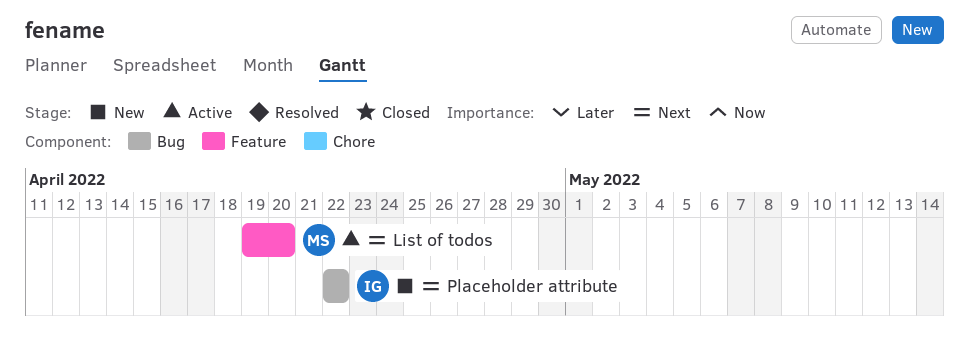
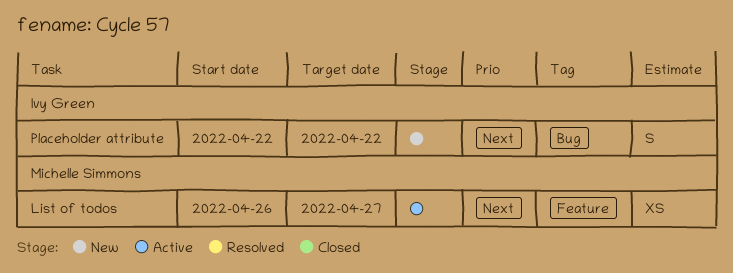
List of todos, start: Apr 19 -> Apr 26
List of todos, due: Apr 20 -> Apr 27

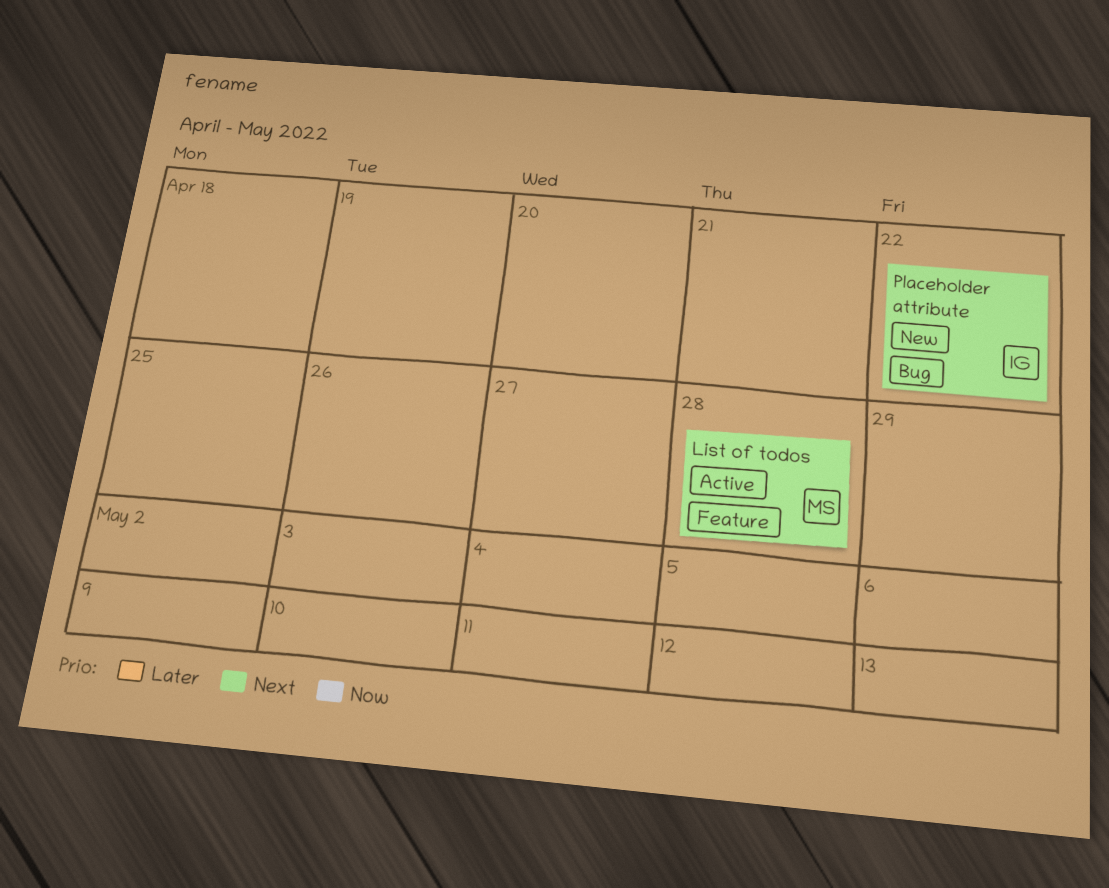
List of todos, due: Apr 27 -> Apr 28

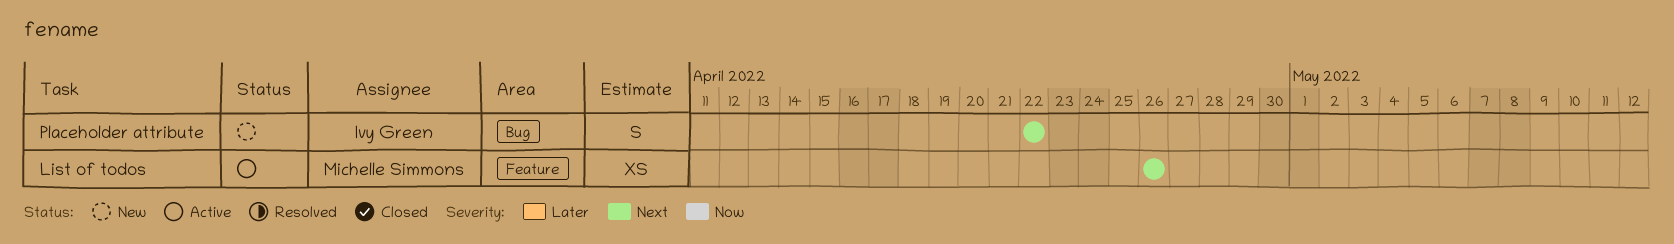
List of todos, due: Apr 28 -> Apr 26

